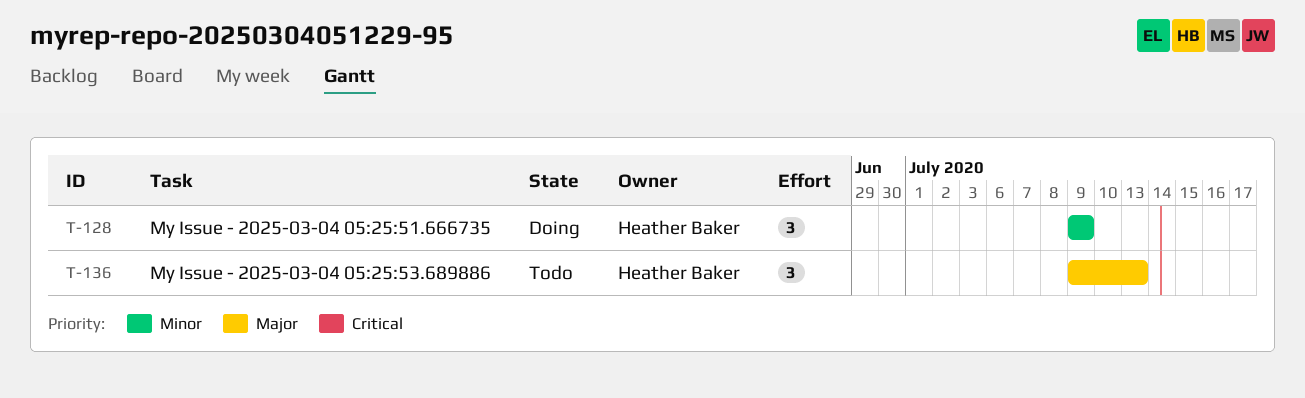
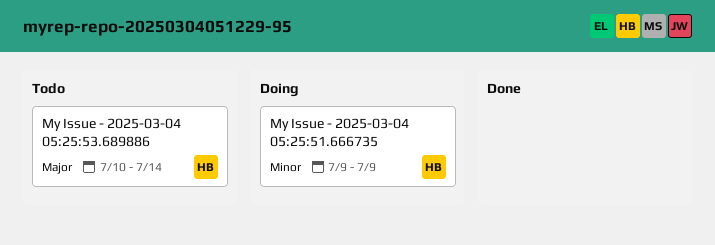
My Issue - 2025-03-04 05:25:53.689886, start: Jul 9 -> Jul 10
My Issue - 2025-03-04 05:25:53.689886, due: Jul 13 -> Jul 14

